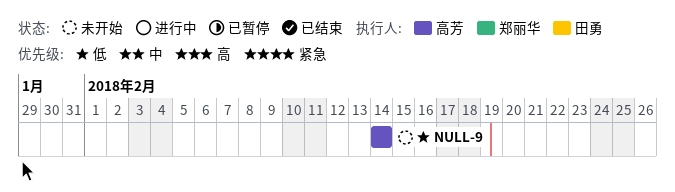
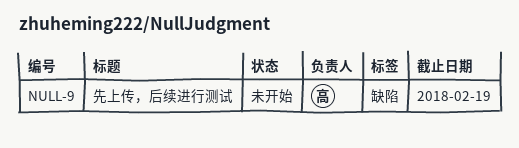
NULL-9, due: Feb 14 -> Feb 19

